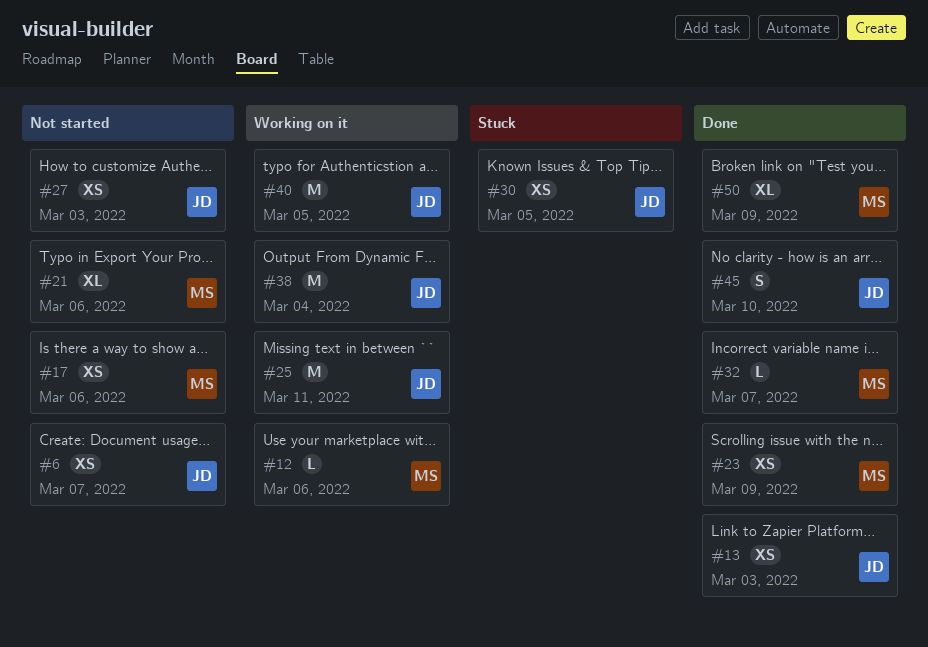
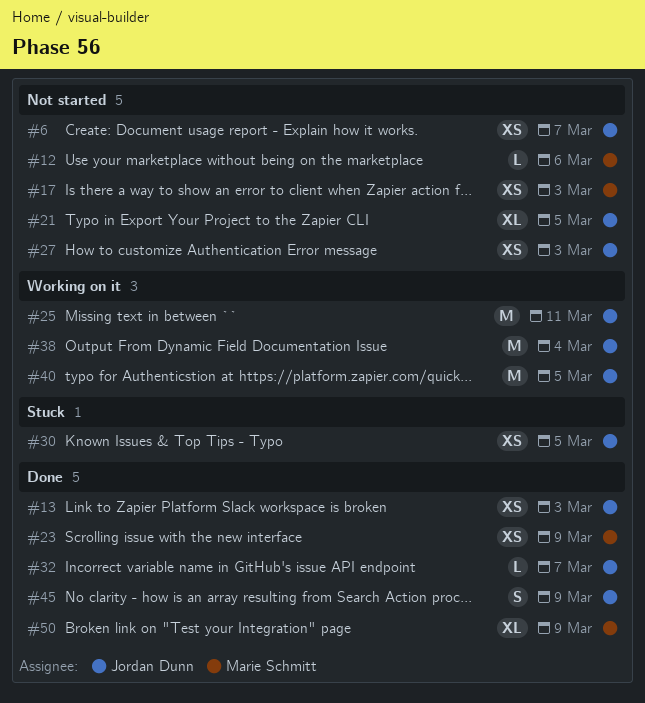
#12, status: Working on it -> Not started
#17, due: Mar 6 -> Mar 3
#21, owner: Marie Schmitt -> Jordan Dunn
#21, due: Mar 6 -> Mar 5
#32, owner: Marie Schmitt -> Jordan Dunn
#45, due: Mar 10 -> Mar 9

